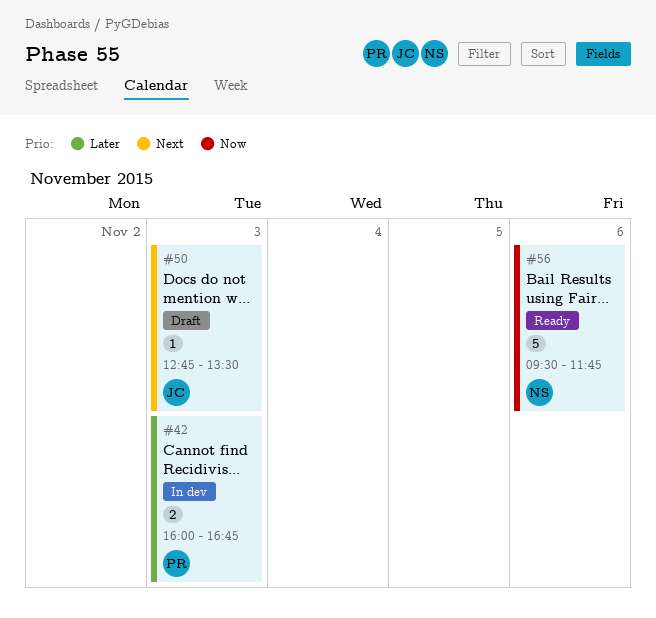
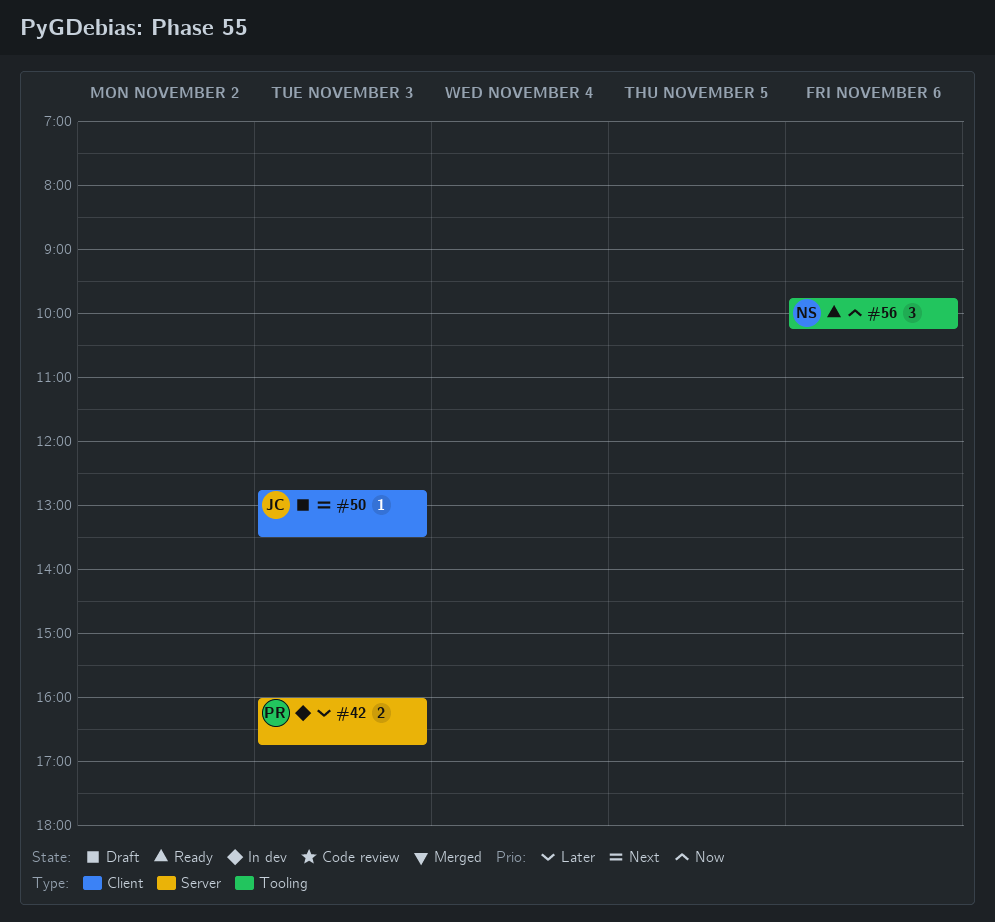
#56, estimate: 5 -> 3
#56, begins: 09:30 -> 09:45
#56, ends: 11:45 -> 10:15

